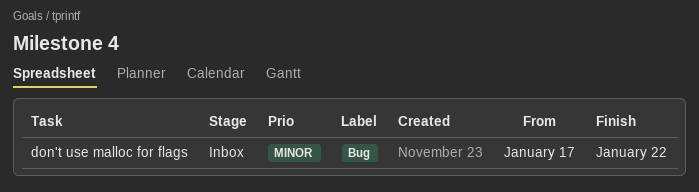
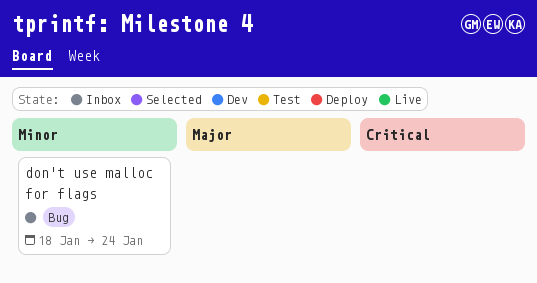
don't use malloc for flags, start: Jan 17 -> Jan 18
don't use malloc for flags, due: Jan 22 -> Jan 24

